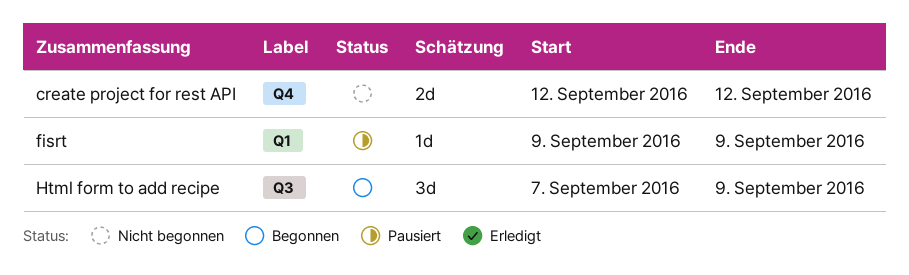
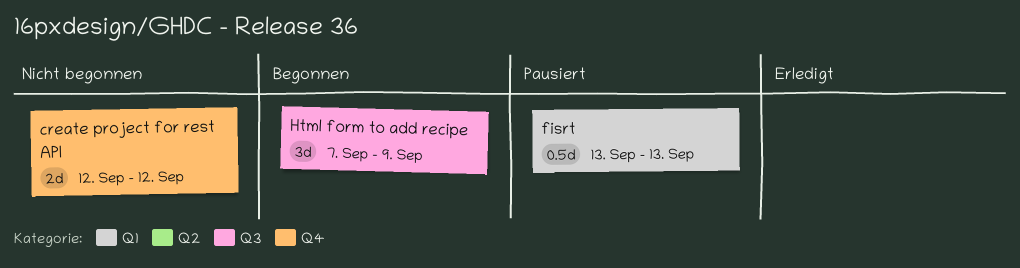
fisrt, estimate: 1d -> 0.5d
fisrt, start: Sep 9 -> Sep 13
fisrt, due: Sep 9 -> Sep 13

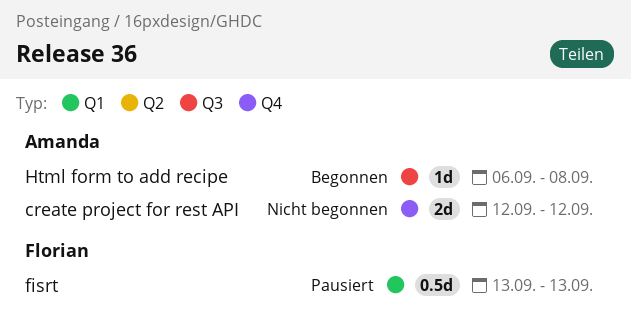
Html form to add recipe, estimate: 3d -> 1d
Html form to add recipe, start: Sep 7 -> Sep 6
Html form to add recipe, due: Sep 9 -> Sep 8

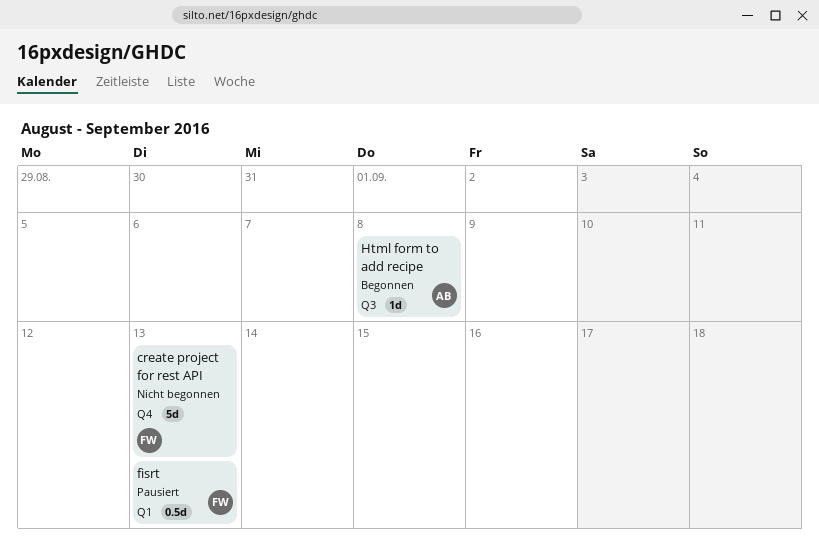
create project for rest API, owner: Amanda -> Florian
create project for rest API, estimate: 2d -> 5d
create project for rest API, due: Sep 12 -> Sep 13

